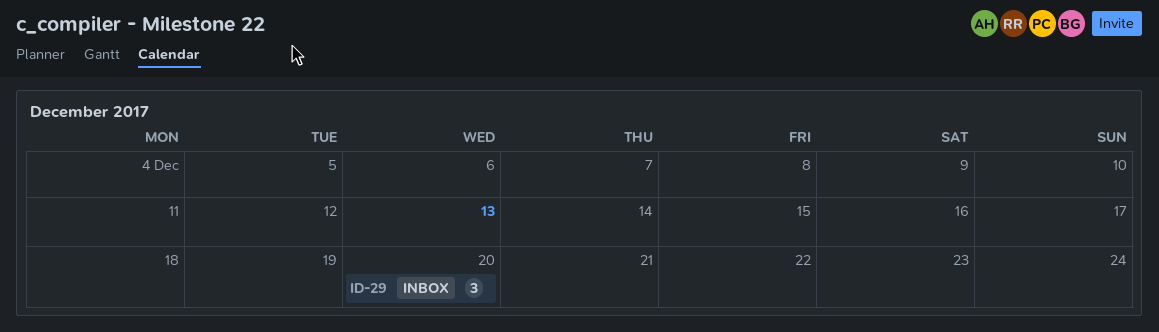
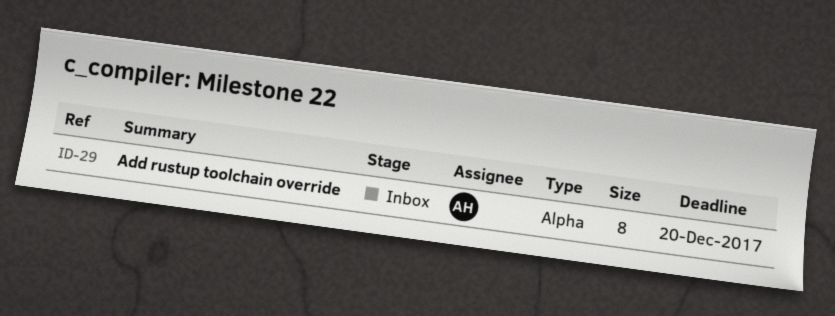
ID-29, estimate: 3 -> 8

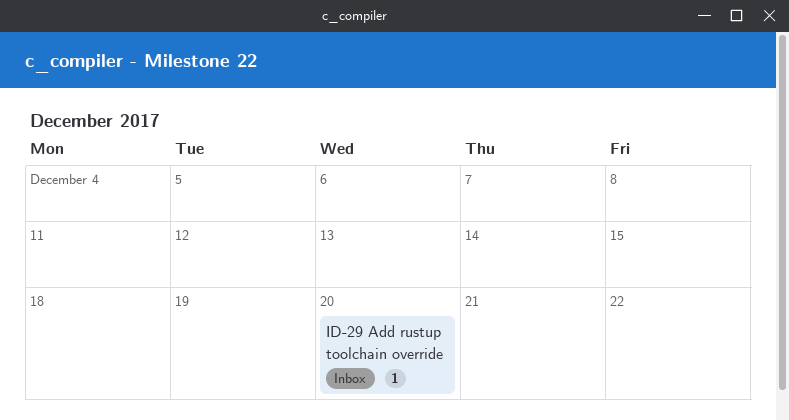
ID-29, estimate: 8 -> 1

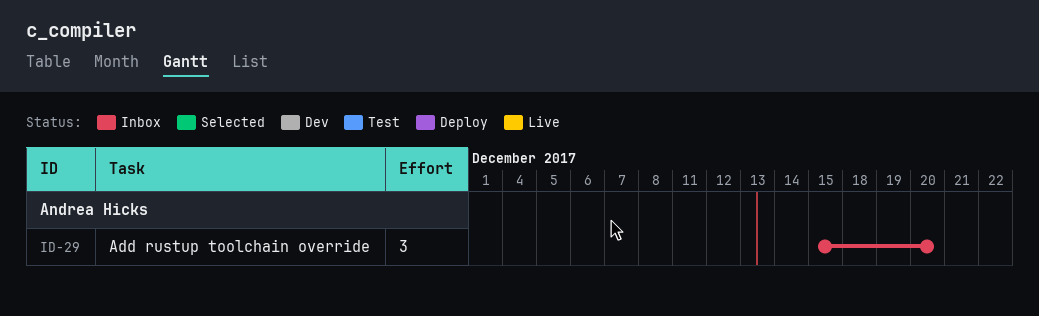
ID-29, estimate: 1 -> 3

